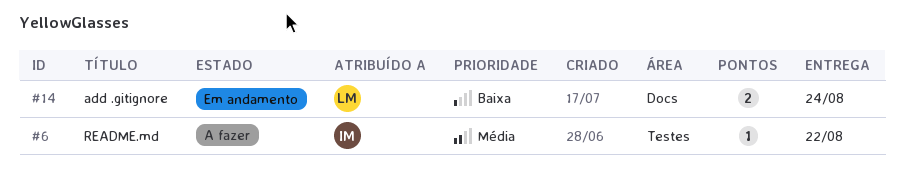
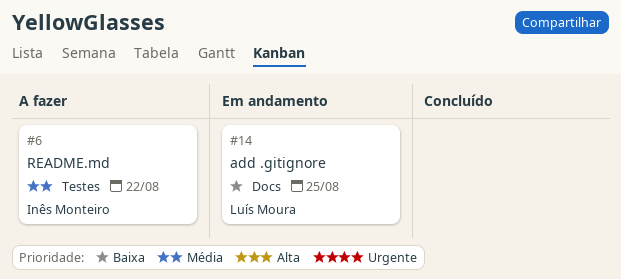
#14, due: Aug 24 -> Aug 25

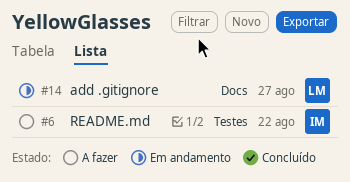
#14, due: Aug 25 -> Aug 27

